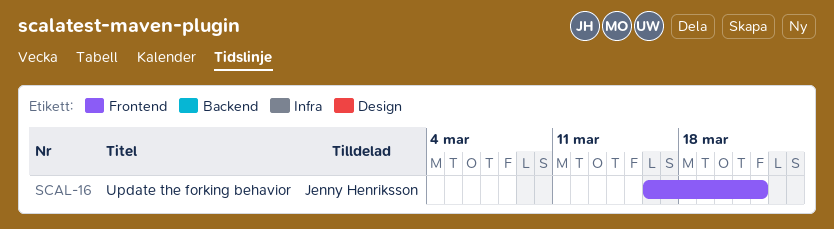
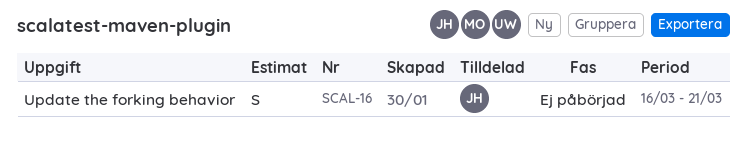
SCAL-16, due: Mar 22 -> Mar 21

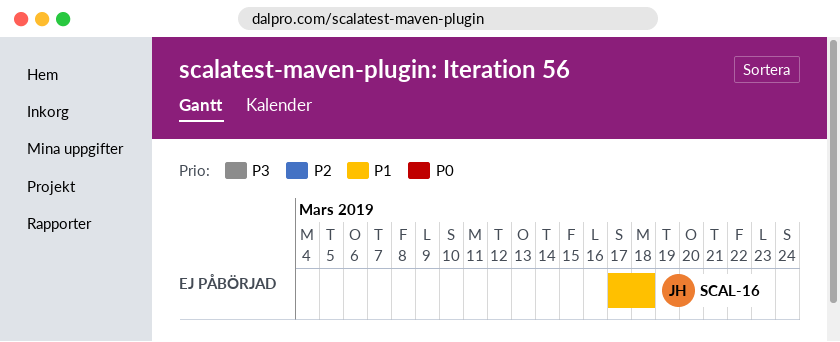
SCAL-16, start: Mar 16 -> Mar 17
SCAL-16, due: Mar 21 -> Mar 18

